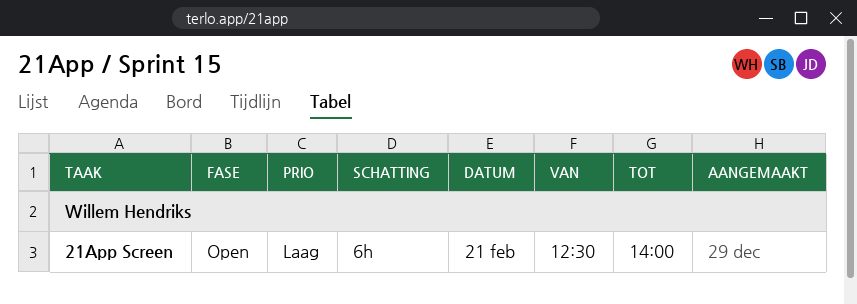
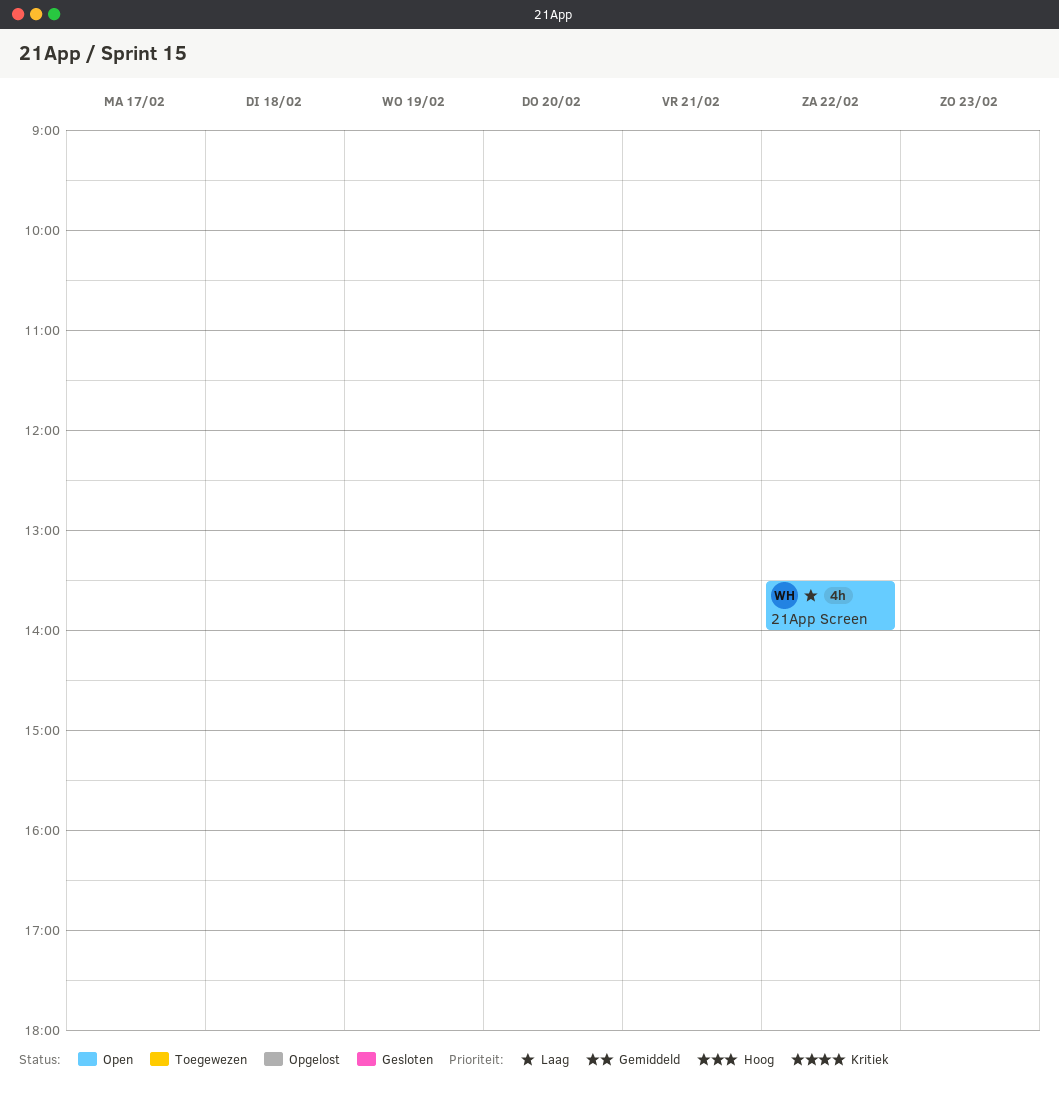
21App Screen, estimate: 6h -> 4h
21App Screen, day: Feb 21 -> Feb 22
21App Screen, begins: 12:30 -> 13:30

